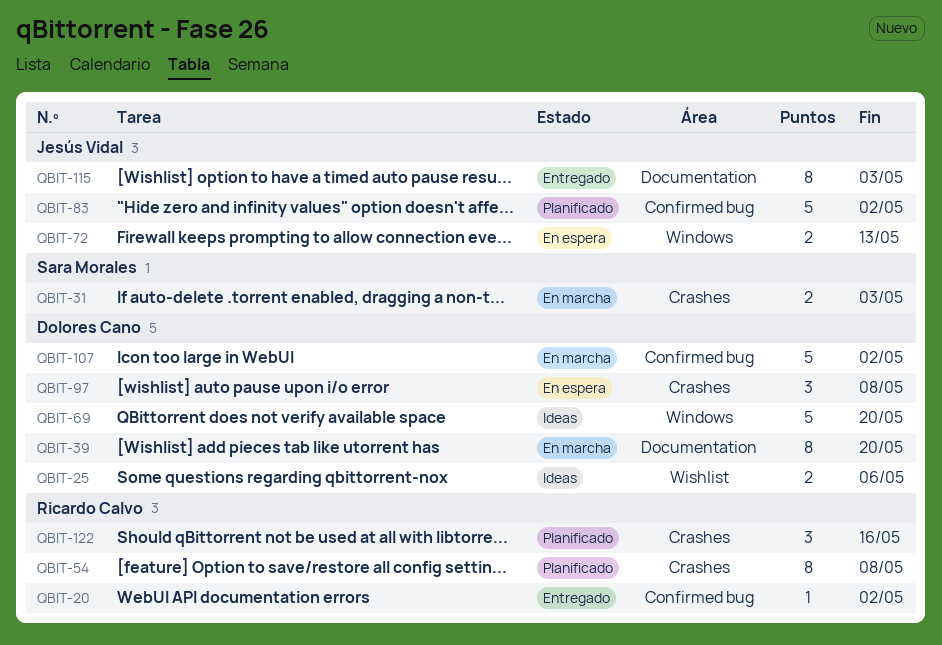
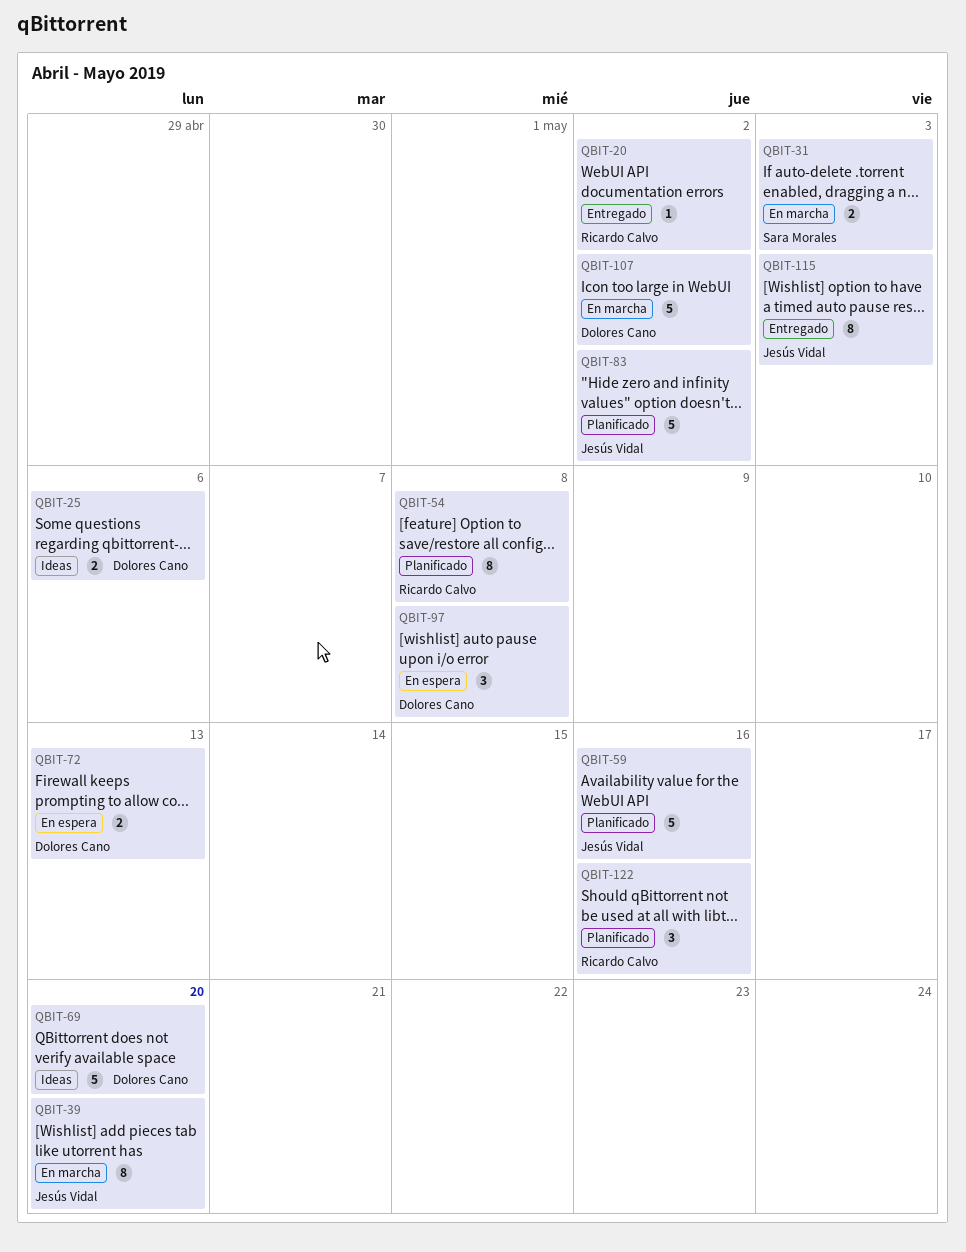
QBIT-39, owner: Dolores Cano -> Jesús Vidal
QBIT-59: none -> present
QBIT-72, owner: Jesús Vidal -> Dolores Cano

